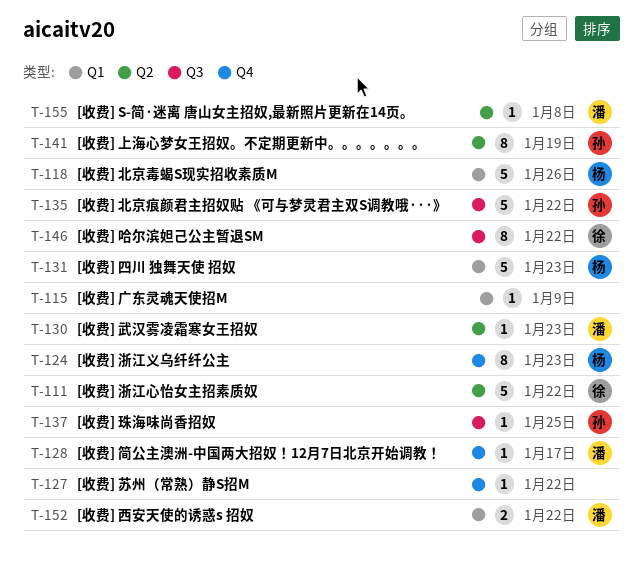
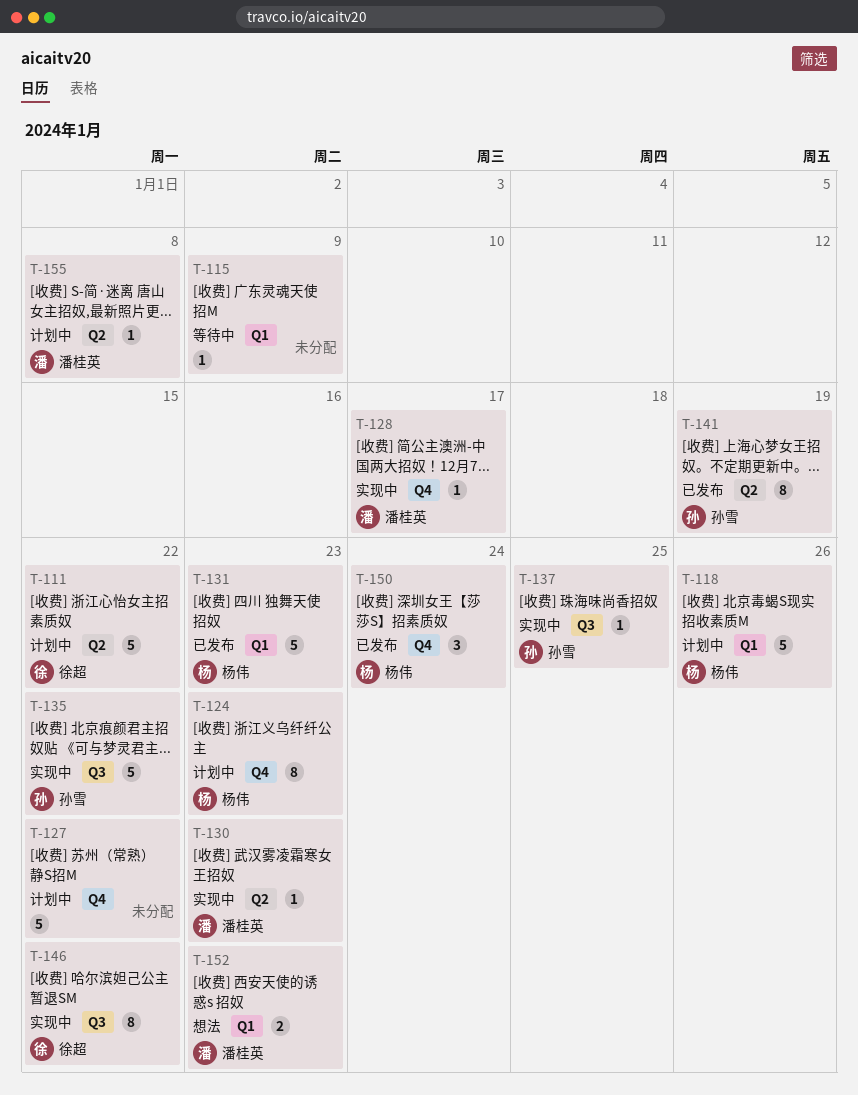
T-127, estimate: 1 -> 5
T-150: none -> present
T-152, due: Jan 22 -> Jan 23

